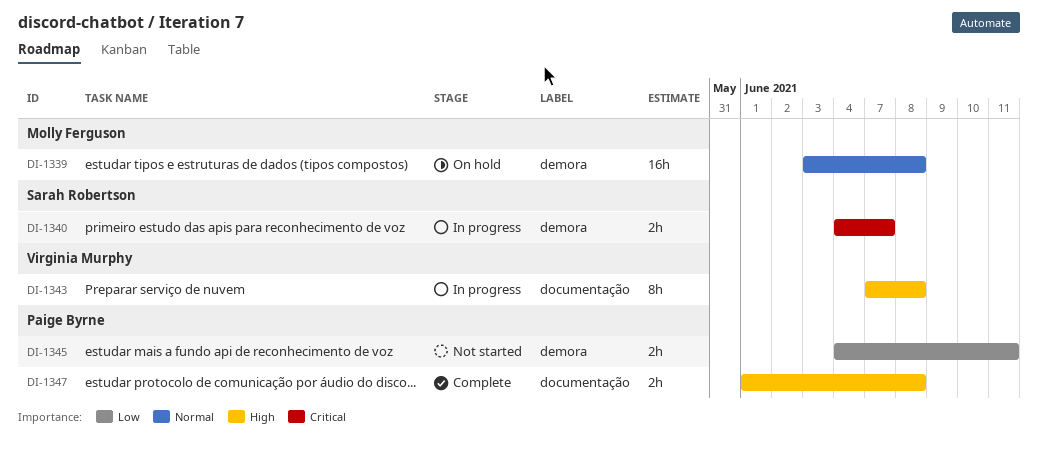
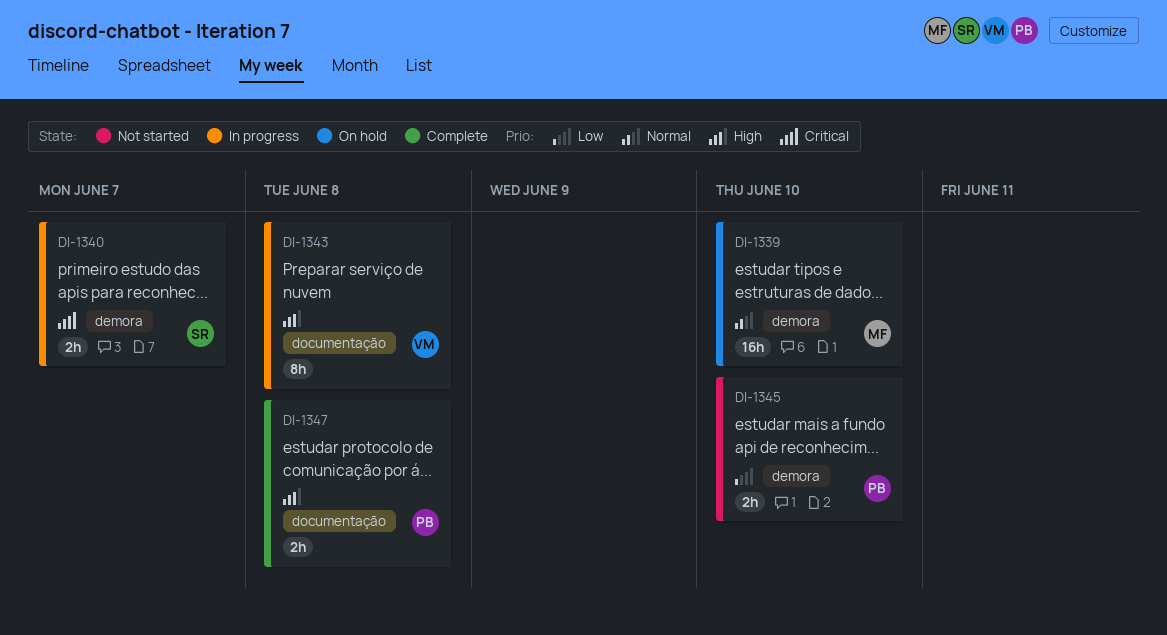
DI-1339, due: Jun 8 -> Jun 10
DI-1345, due: Jun 11 -> Jun 10

